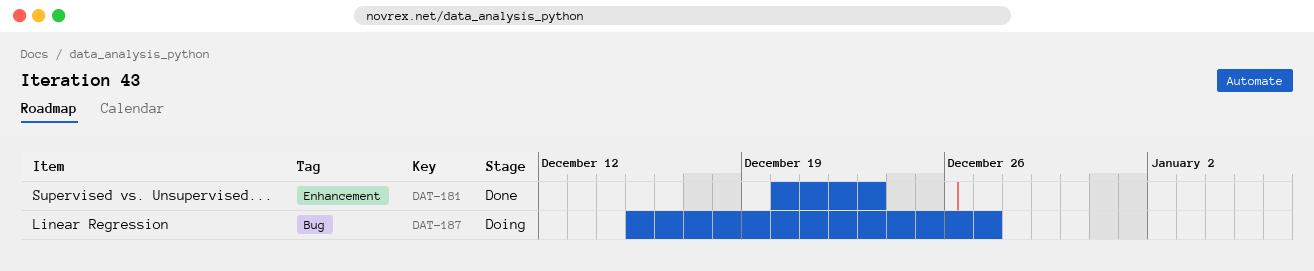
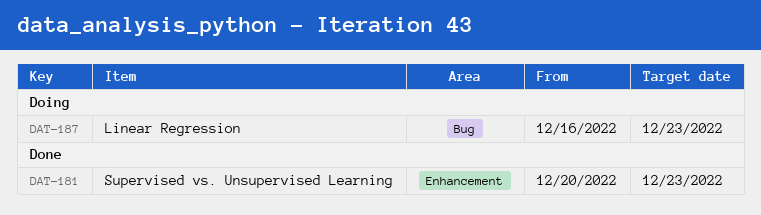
DAT-187, start: Dec 15 -> Dec 16
DAT-187, due: Dec 27 -> Dec 23

